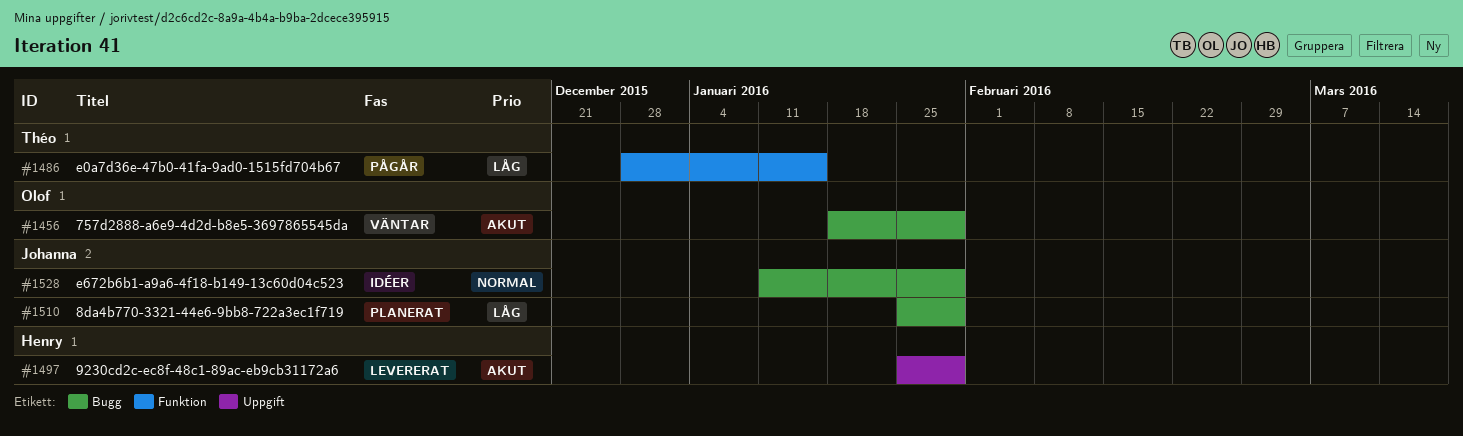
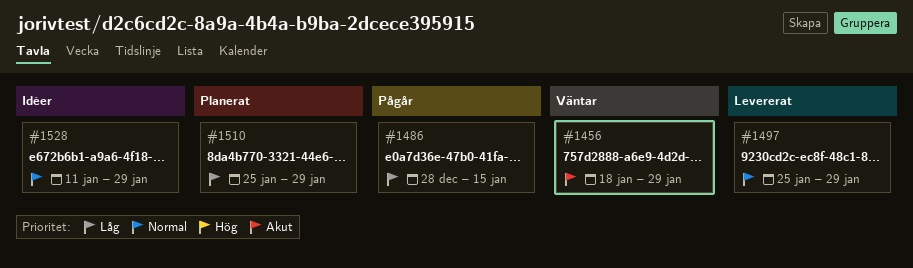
#1497, priority: Akut -> Normal

